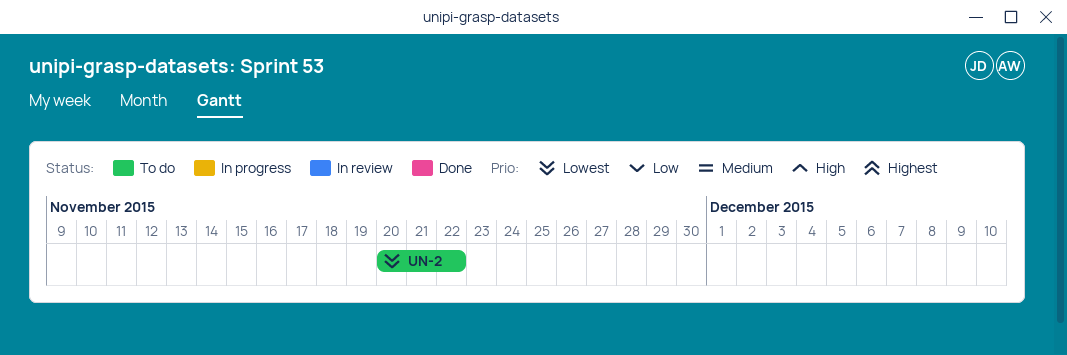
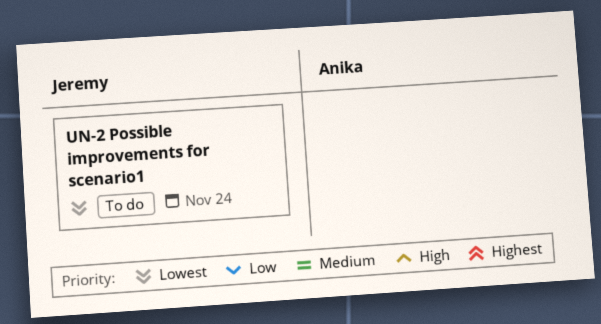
UN-2, due: Nov 22 -> Nov 24

